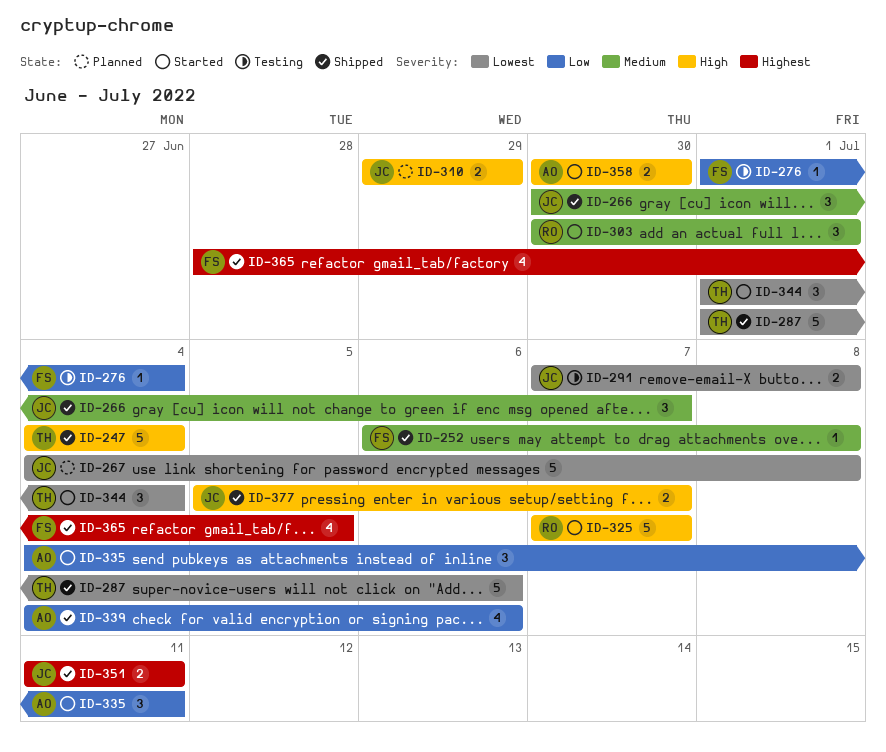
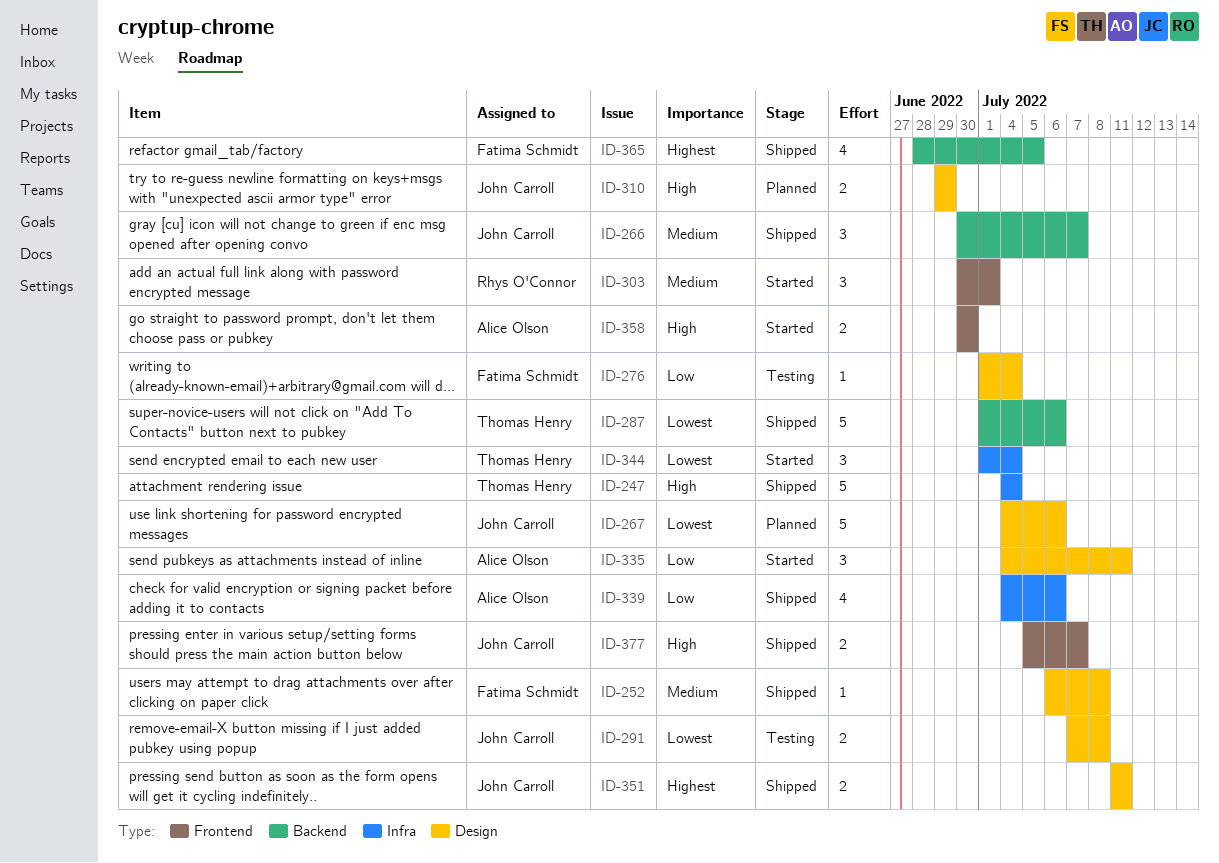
ID-267, due: Jul 8 -> Jul 6
ID-325: present -> none

